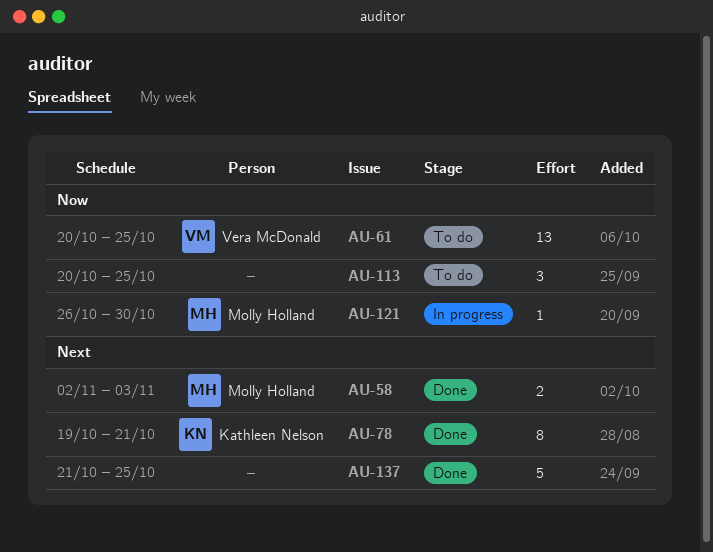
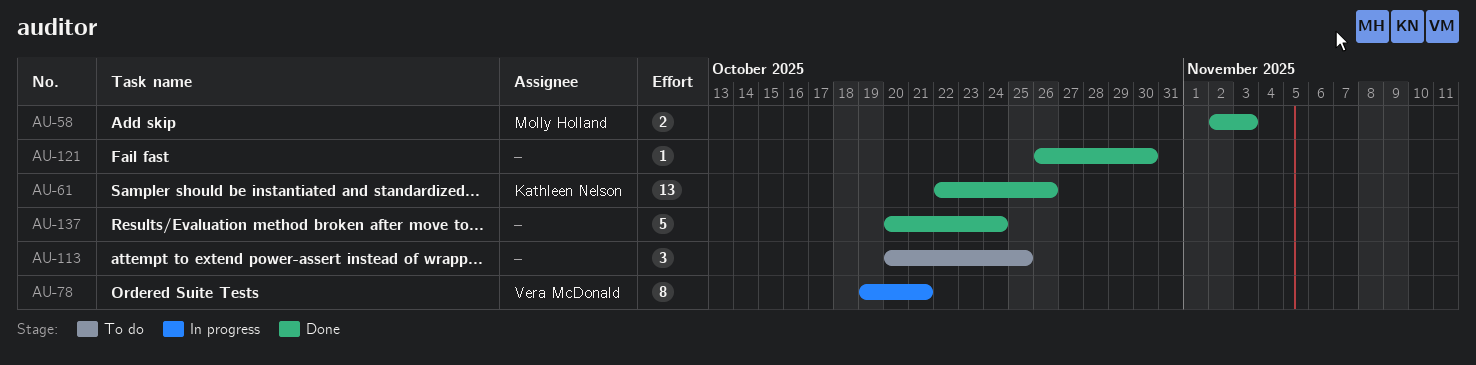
AU-61, status: To do -> Done
AU-61, owner: Vera McDonald -> Kathleen Nelson
AU-61, start: Oct 20 -> Oct 22
AU-61, due: Oct 25 -> Oct 26
AU-78, status: Done -> In progress
AU-78, owner: Kathleen Nelson -> Vera McDonald
AU-121, status: In progress -> Done
AU-121, owner: Molly Holland -> none
AU-137, start: Oct 21 -> Oct 20
AU-137, due: Oct 25 -> Oct 24

